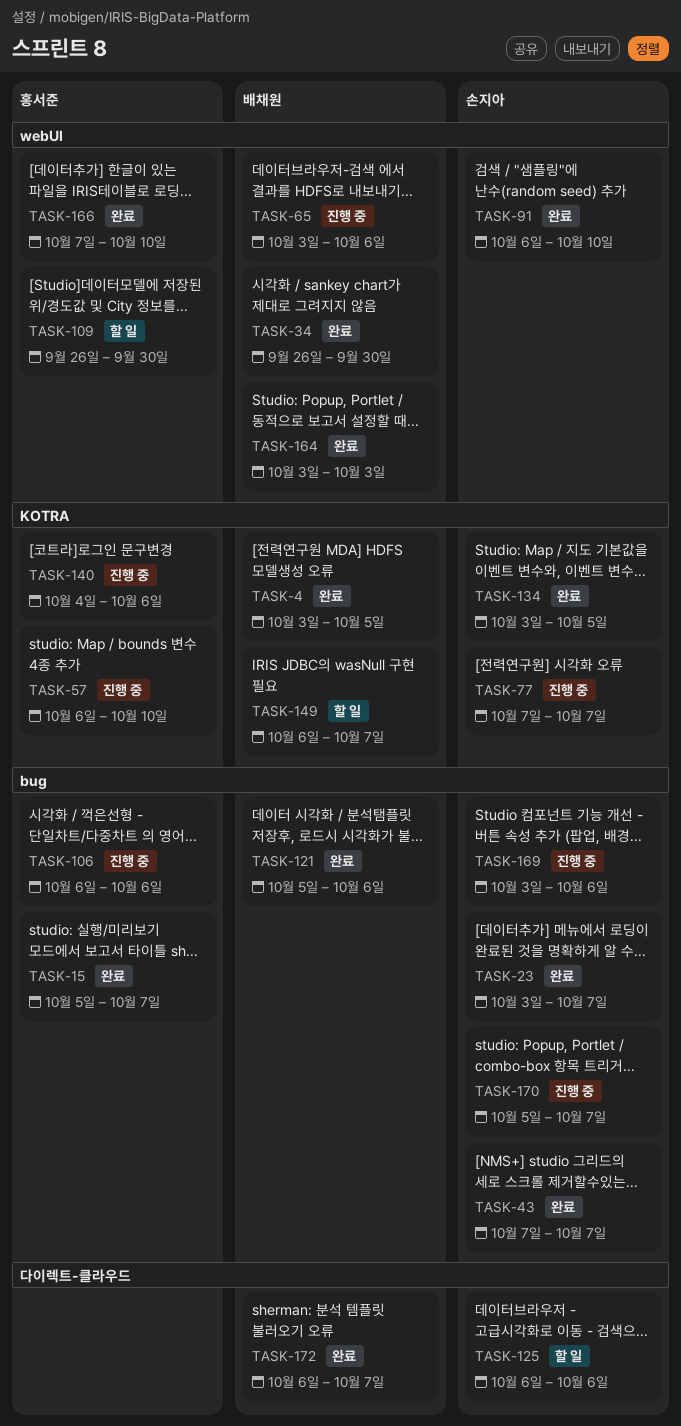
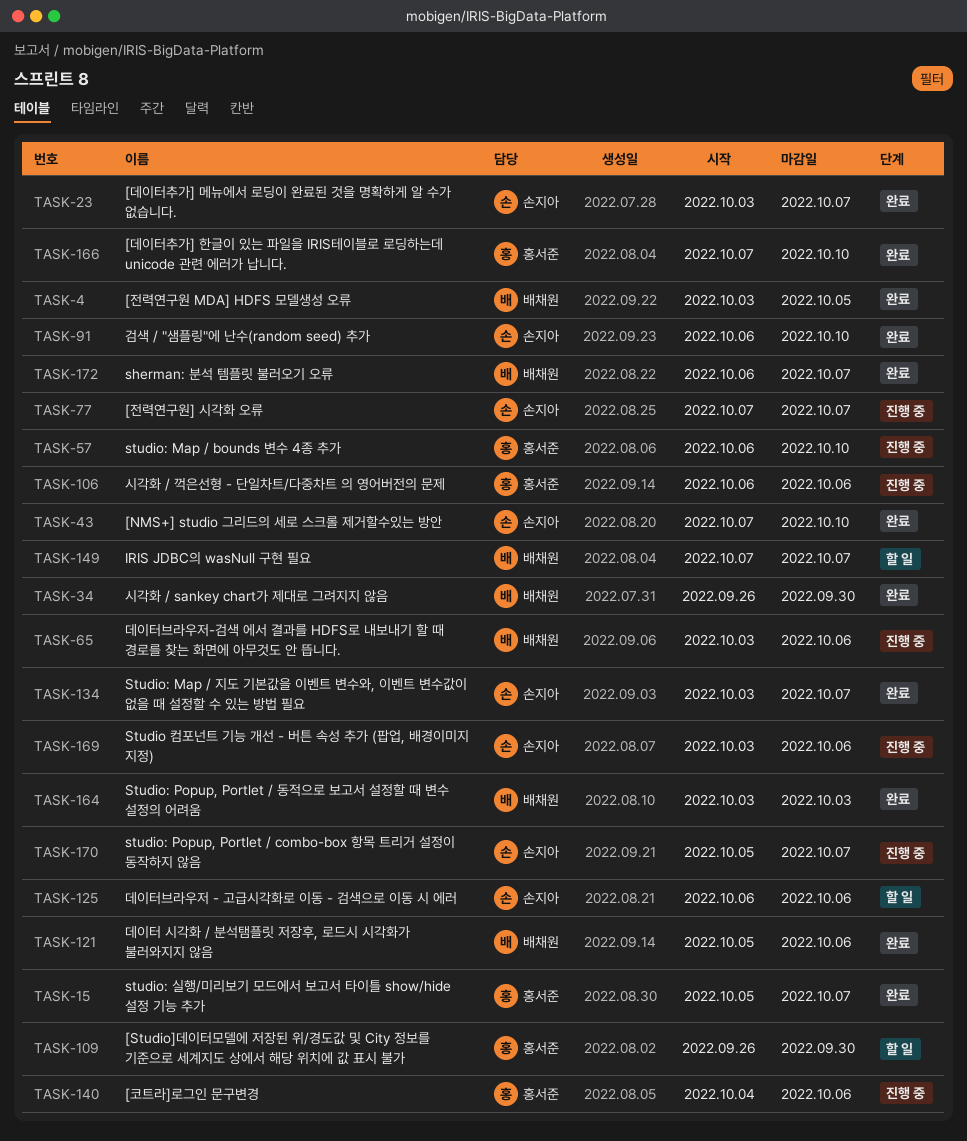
TASK-43, due: Oct 7 -> Oct 10
TASK-134, due: Oct 5 -> Oct 7
TASK-149, start: Oct 6 -> Oct 7

